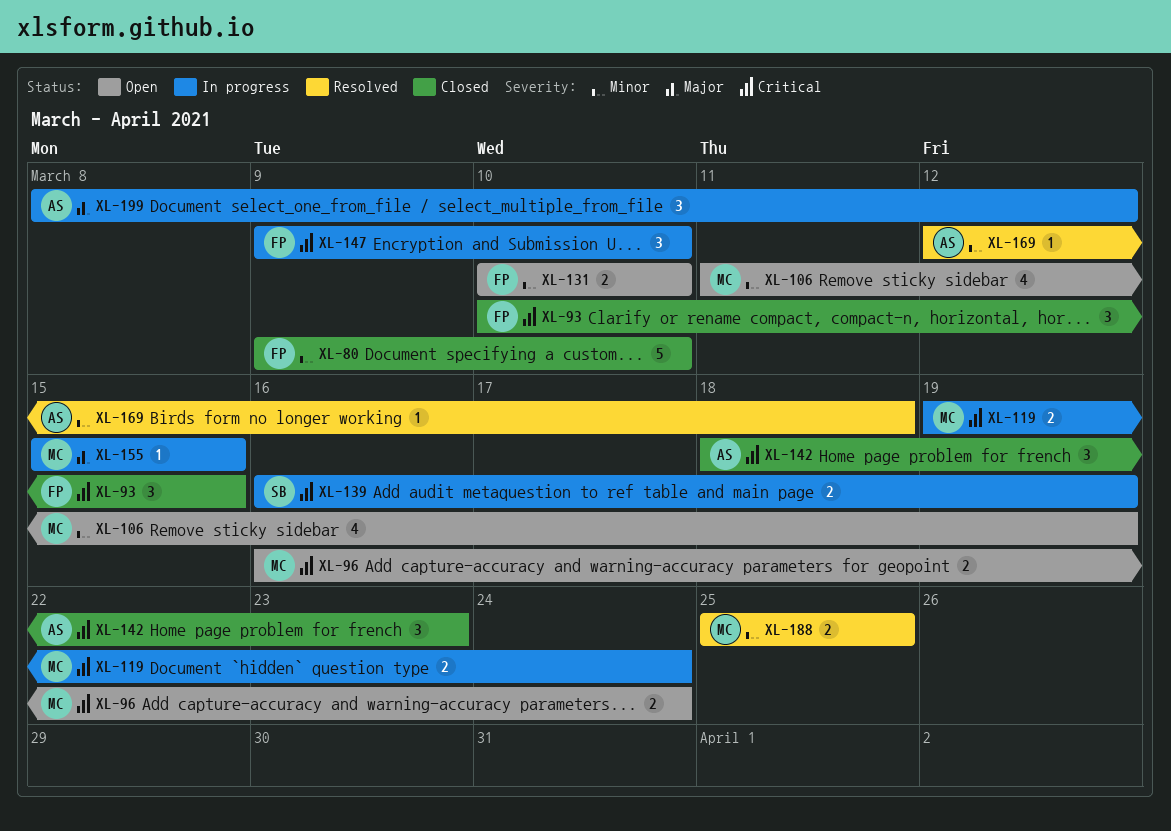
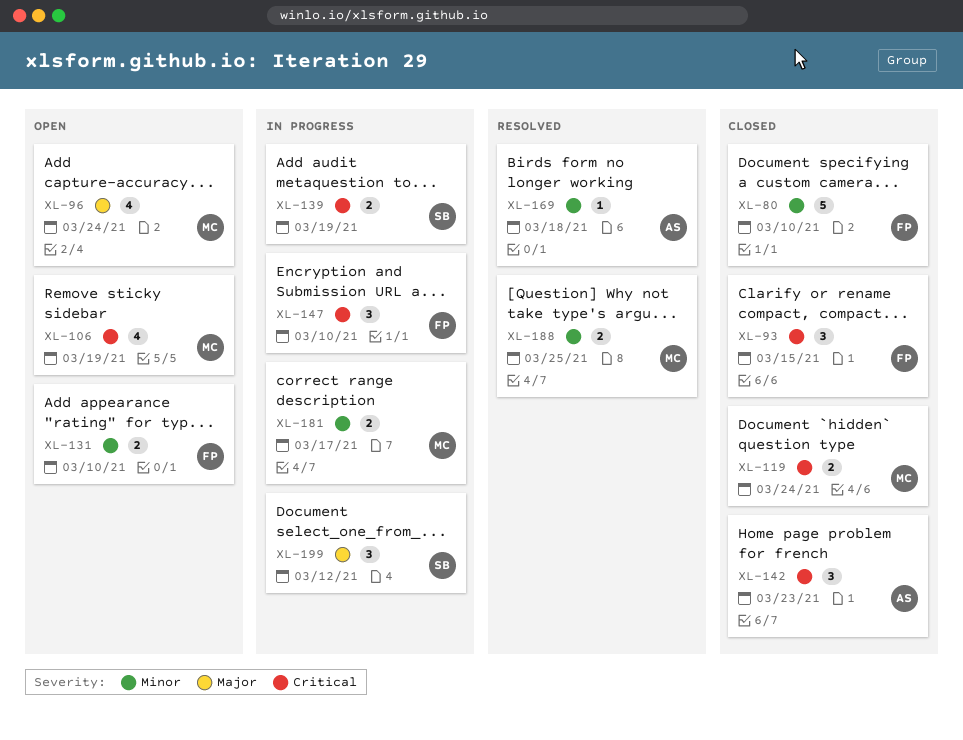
XL-96, priority: Critical -> Major
XL-96, estimate: 2 -> 4
XL-106, priority: Minor -> Critical
XL-119, status: In progress -> Closed
XL-155: present -> none
XL-181: none -> present
XL-199, owner: AS -> SB

